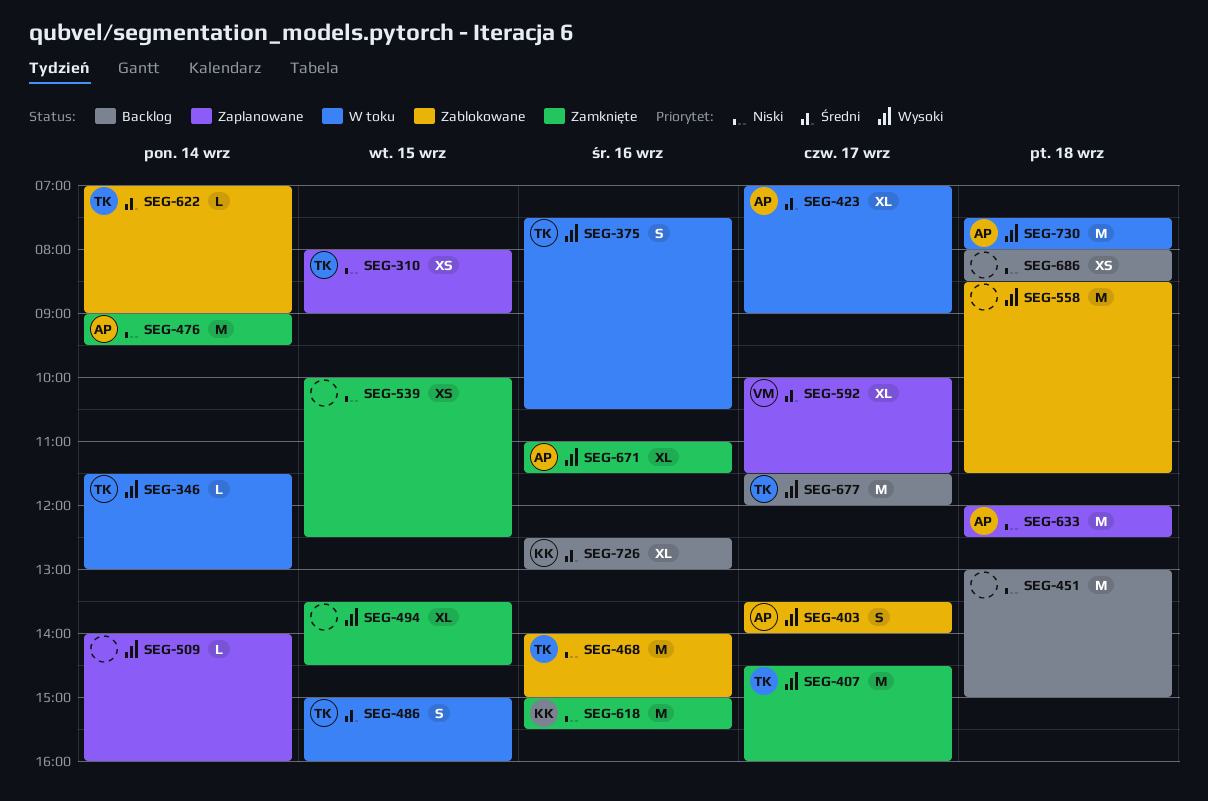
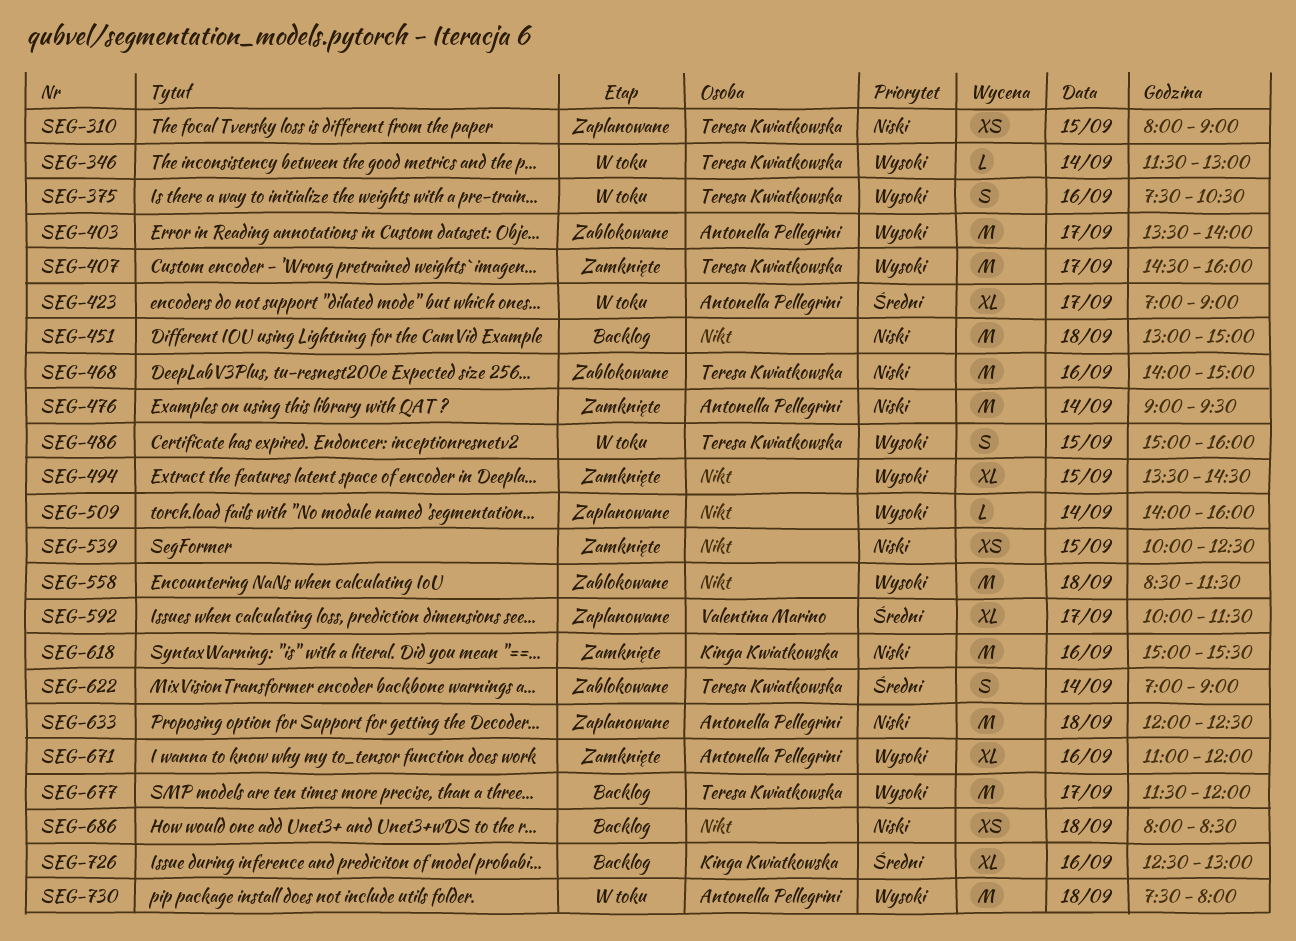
SEG-403, estimate: S -> M
SEG-486, priority: Średni -> Wysoki
SEG-622, estimate: L -> S
SEG-671, ends: 11:30 -> 12:00

